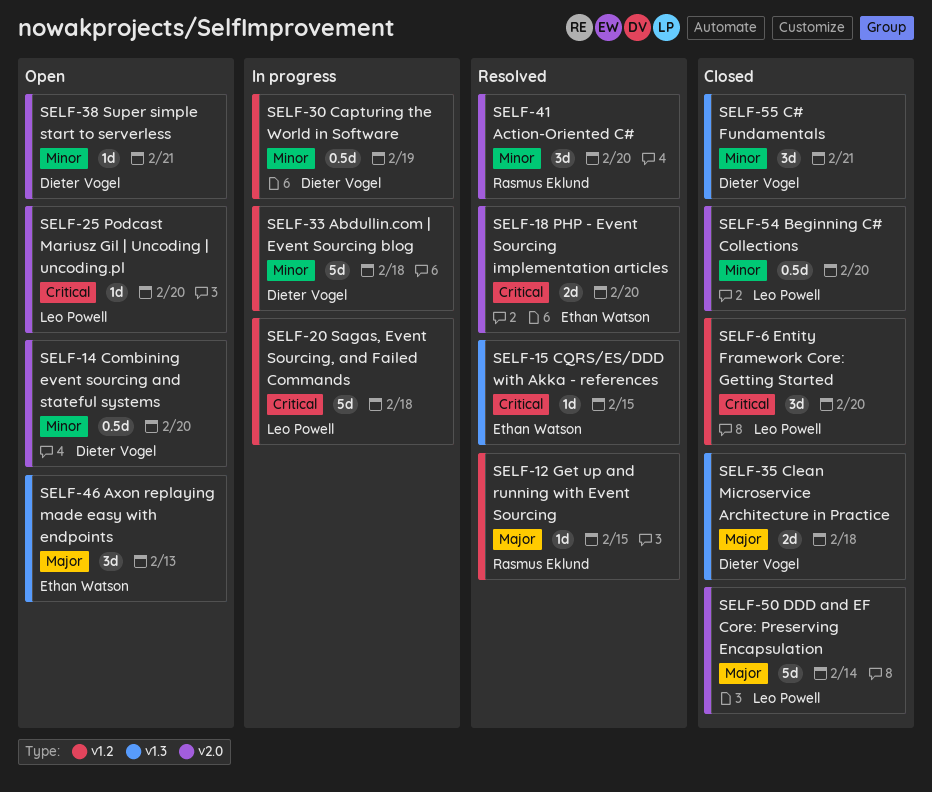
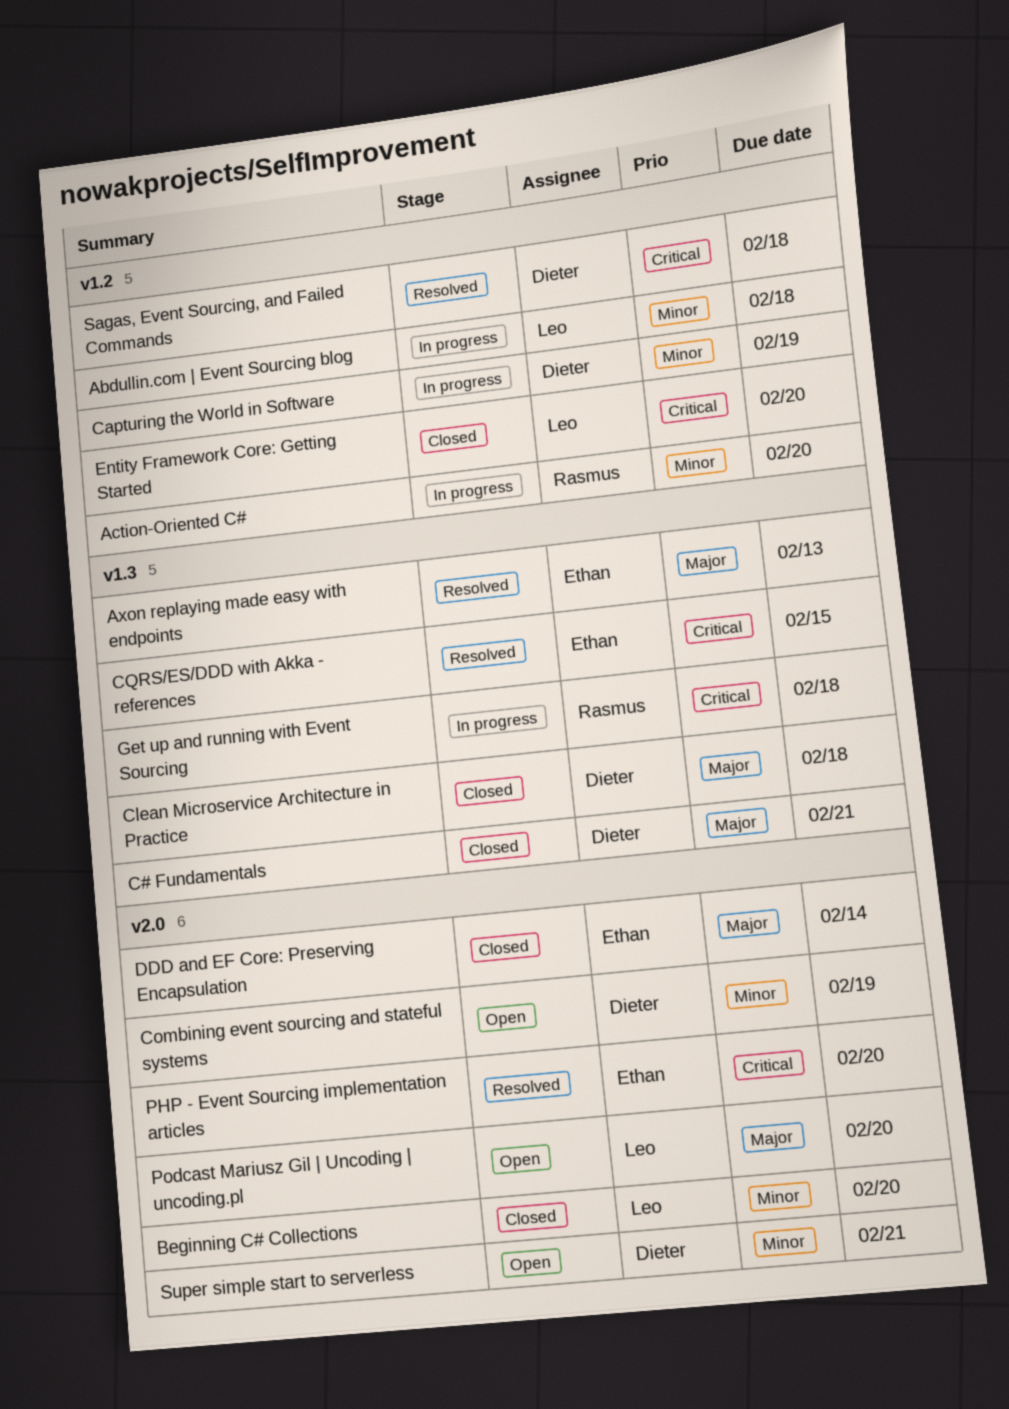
Abdullin.com | Event Sourcing blog, owner: Dieter Vogel -> Leo Powell
Action-Oriented C#, status: Resolved -> In progress
Action-Oriented C#, label: v2.0 -> v1.2
Axon replaying made easy with endpoints, status: Open -> Resolved
C# Fundamentals, priority: Minor -> Major
Combining event sourcing and stateful systems, due: Feb 20 -> Feb 19
DDD and EF Core: Preserving Encapsulation, owner: Leo Powell -> Ethan Watson
Get up and running with Event Sourcing, status: Resolved -> In progress
Get up and running with Event Sourcing, priority: Major -> Critical
Get up and running with Event Sourcing, label: v1.2 -> v1.3
Get up and running with Event Sourcing, due: Feb 15 -> Feb 18
Podcast Mariusz Gil | Uncoding | uncoding.pl, priority: Critical -> Major
Sagas, Event Sourcing, and Failed Commands, status: In progress -> Resolved
Sagas, Event Sourcing, and Failed Commands, owner: Leo Powell -> Dieter Vogel

